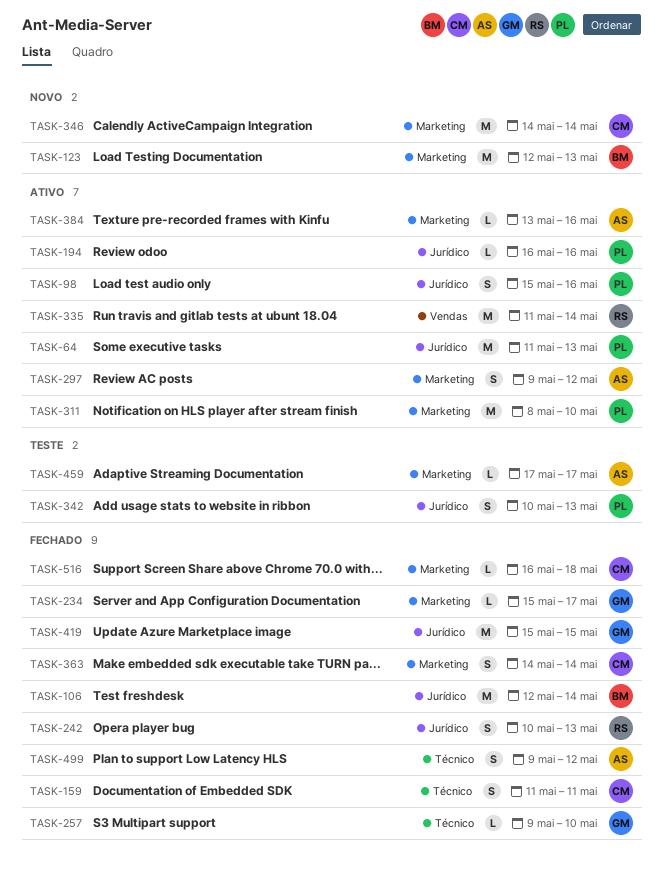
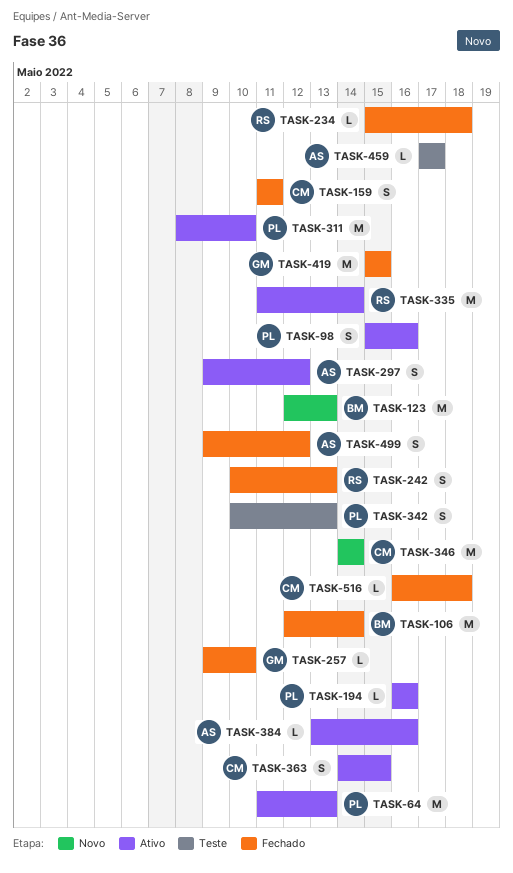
TASK-234, owner: GM -> RS
TASK-234, due: May 17 -> May 18
TASK-363, status: Fechado -> Ativo
TASK-363, due: May 14 -> May 15

